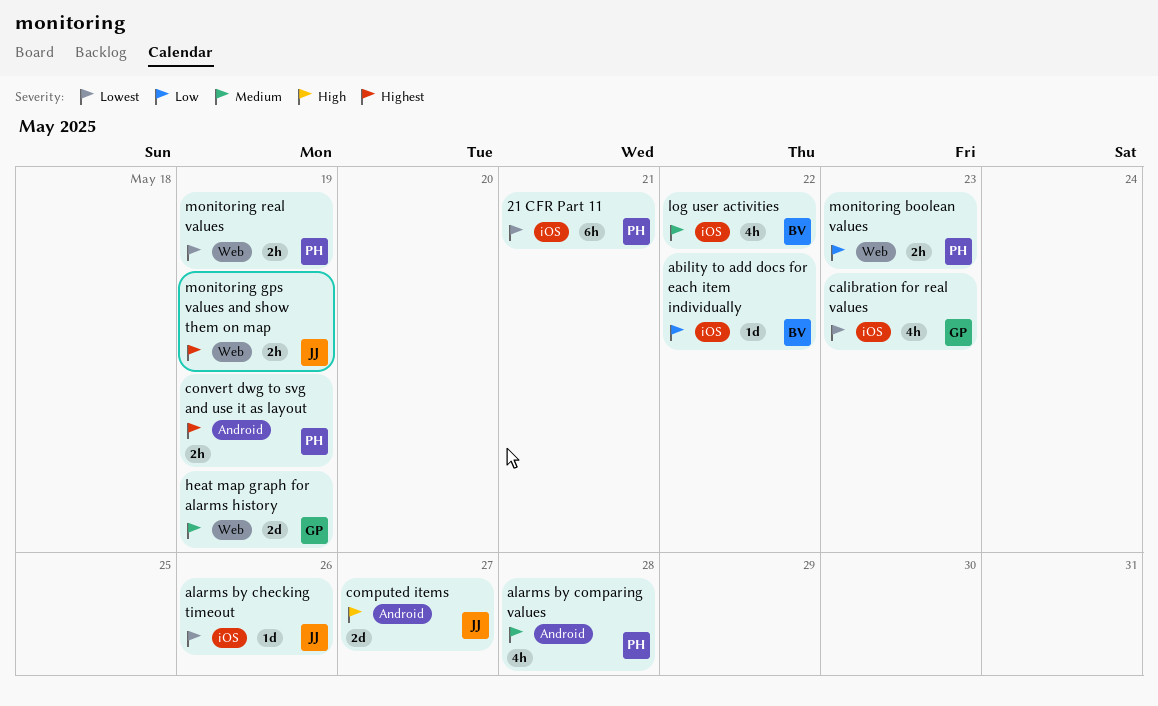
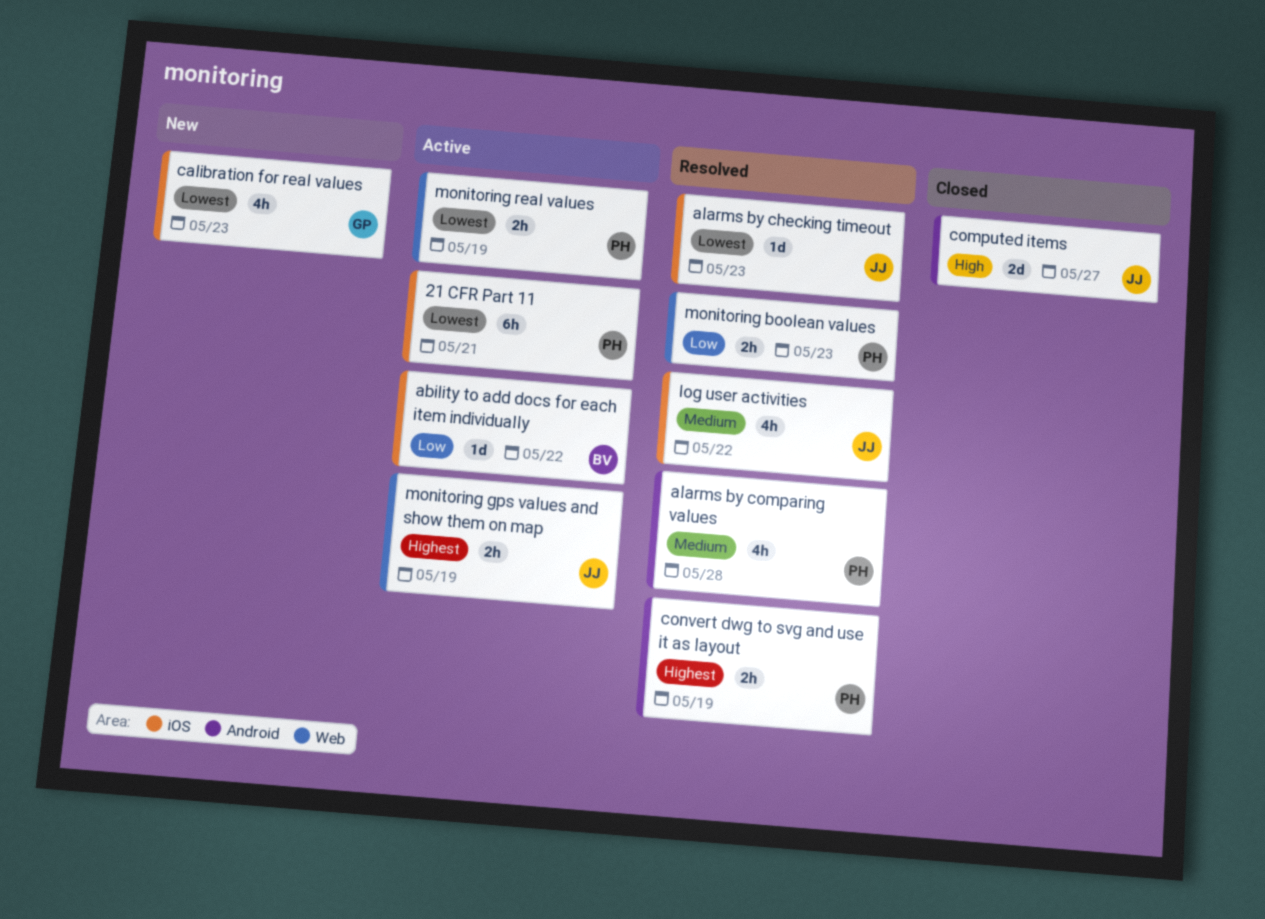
alarms by checking timeout, due: May 26 -> May 23
heat map graph for alarms history: present -> none
log user activities, owner: BV -> JJ

